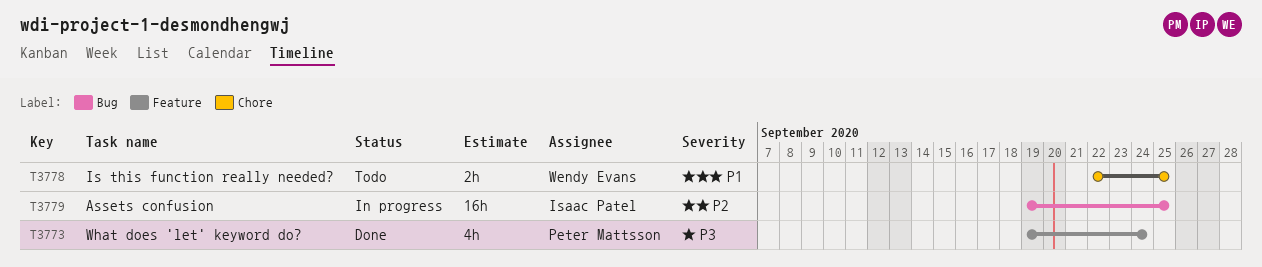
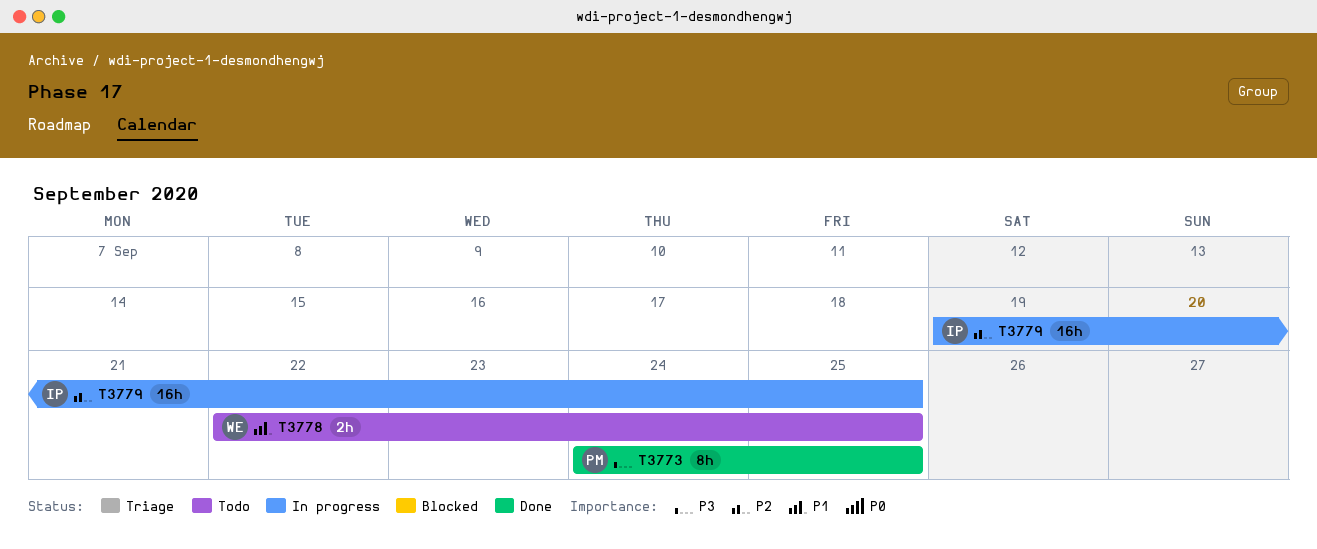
T3773, estimate: 4h -> 8h
T3773, start: Sep 19 -> Sep 24
T3773, due: Sep 24 -> Sep 25

